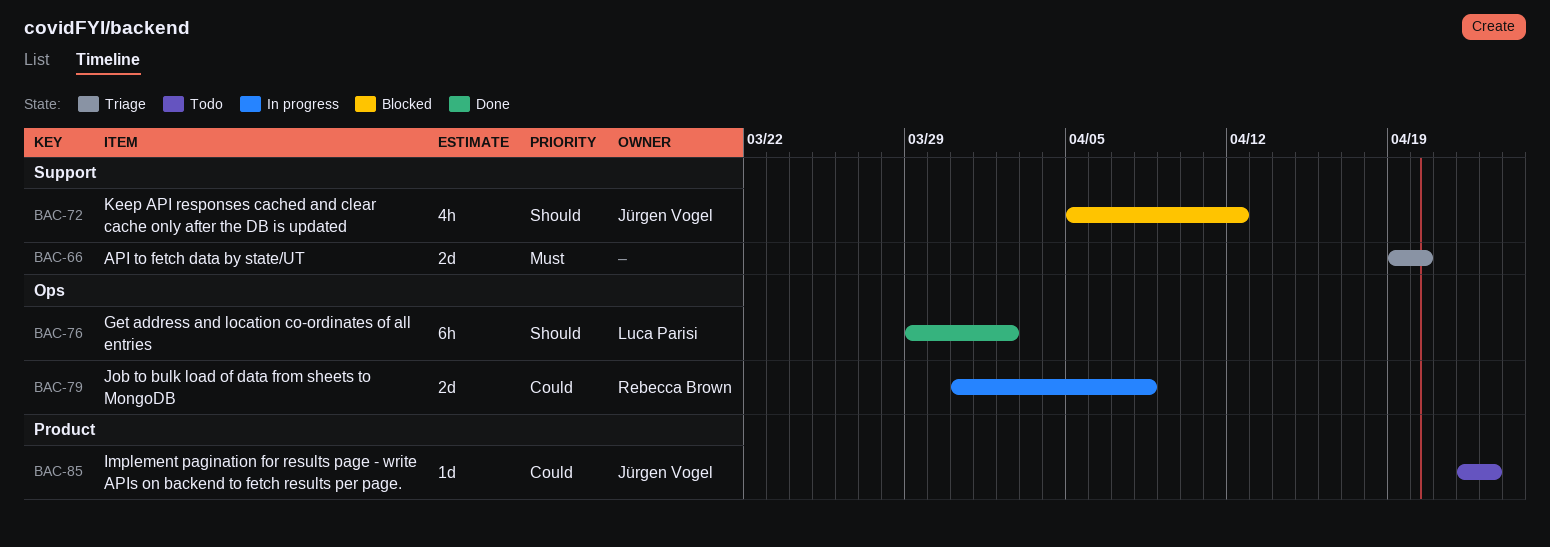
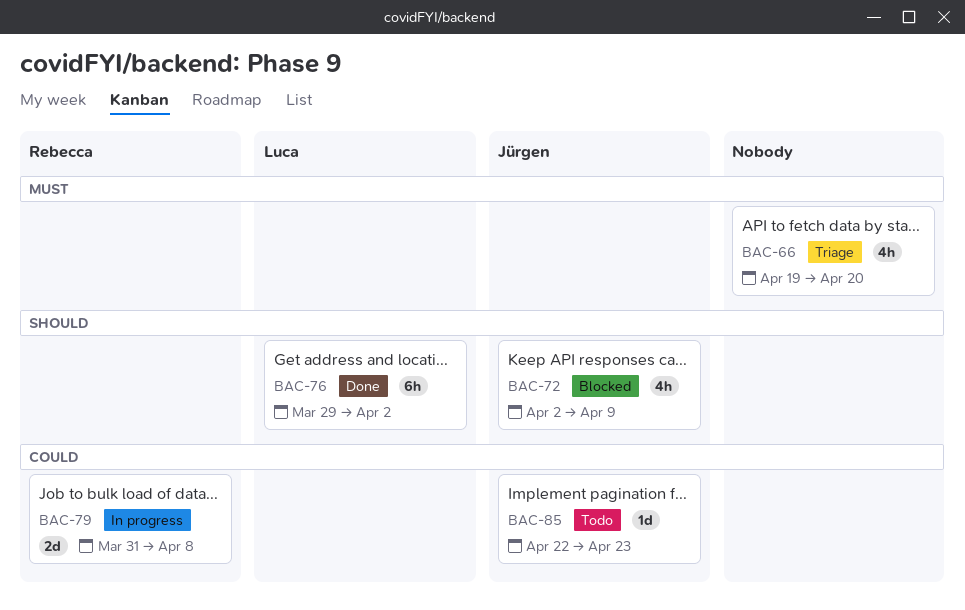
BAC-66, estimate: 2d -> 4h
BAC-72, start: Apr 5 -> Apr 2
BAC-72, due: Apr 12 -> Apr 9

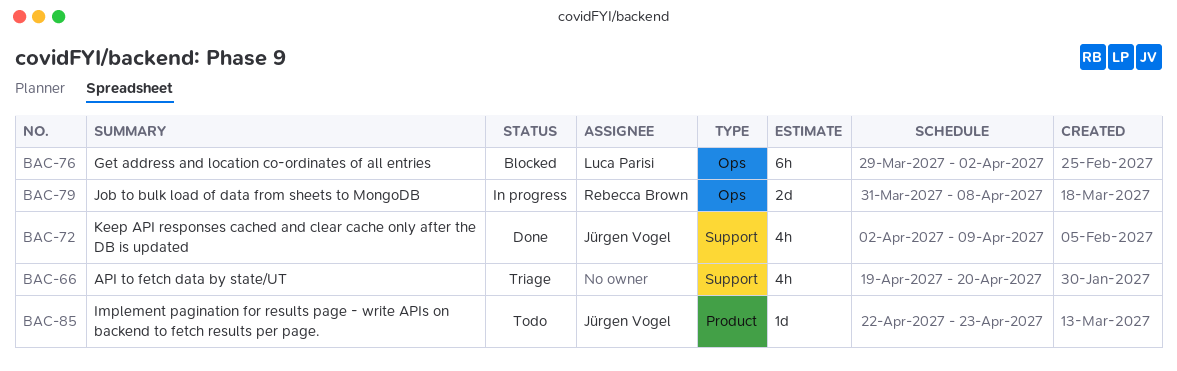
BAC-72, status: Blocked -> Done
BAC-76, status: Done -> Blocked

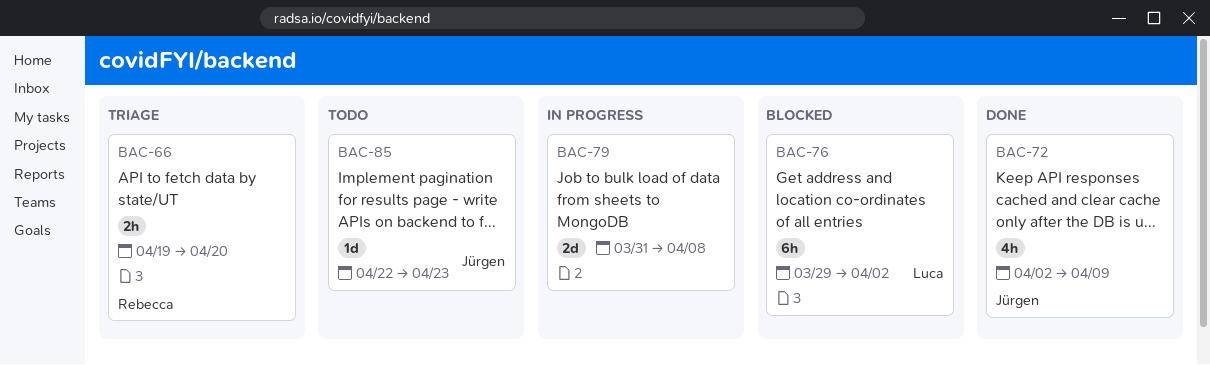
BAC-66, owner: none -> Rebecca Brown
BAC-66, estimate: 4h -> 2h
BAC-79, owner: Rebecca Brown -> none

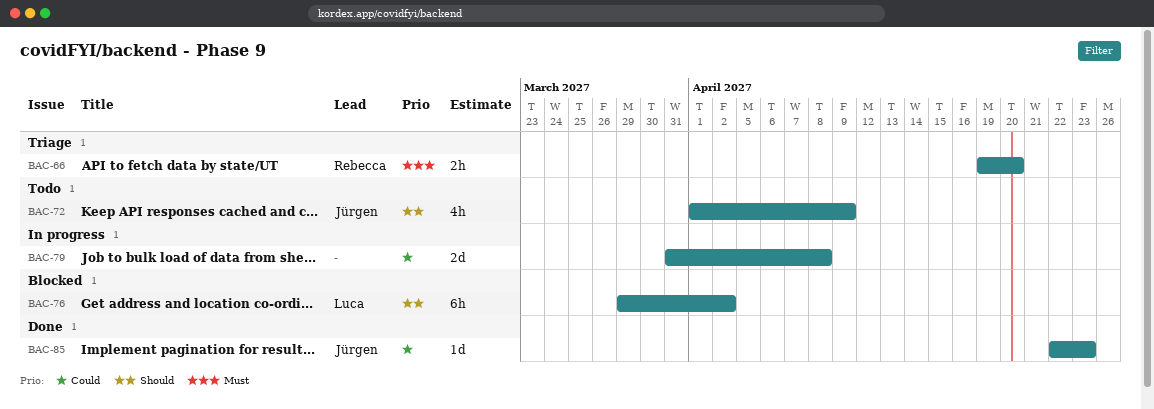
BAC-72, status: Done -> Todo
BAC-72, start: Apr 2 -> Apr 1
BAC-85, status: Todo -> Done

